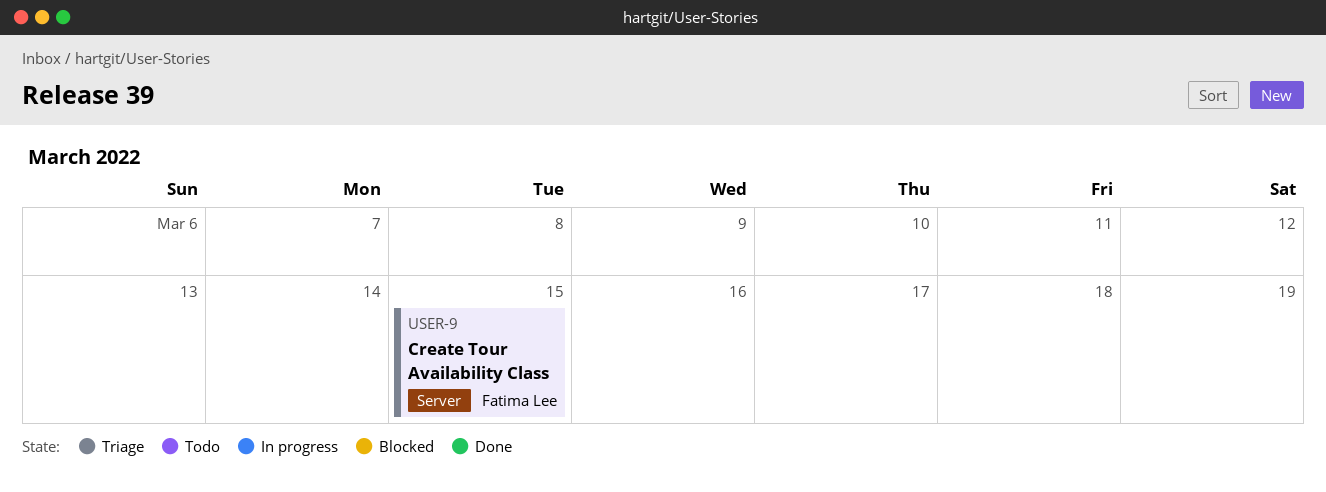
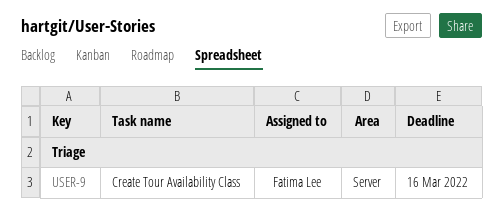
USER-9, due: Mar 15 -> Mar 16

